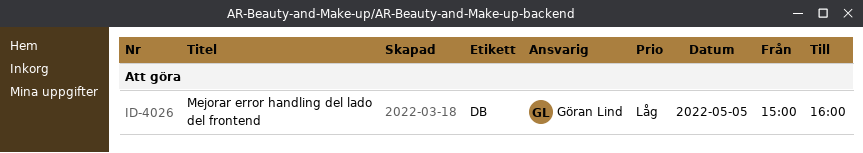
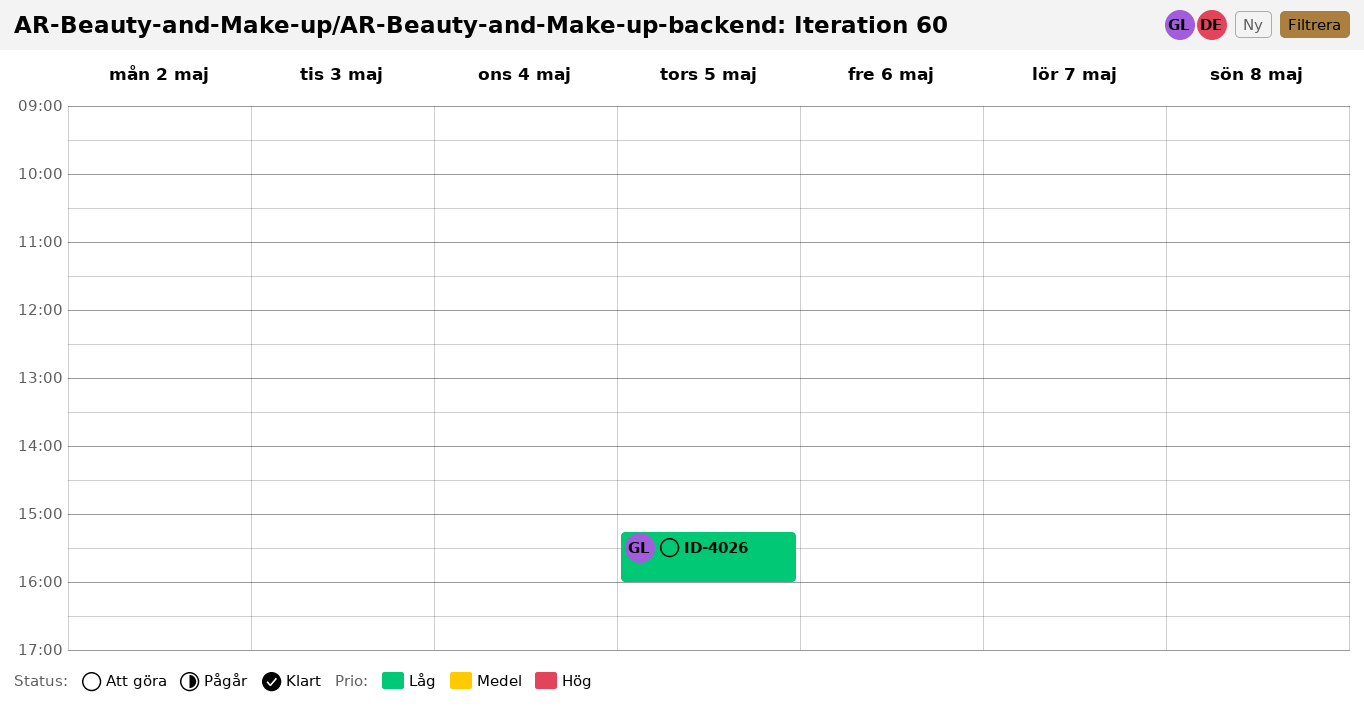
ID-4026, begins: 15:00 -> 15:15

